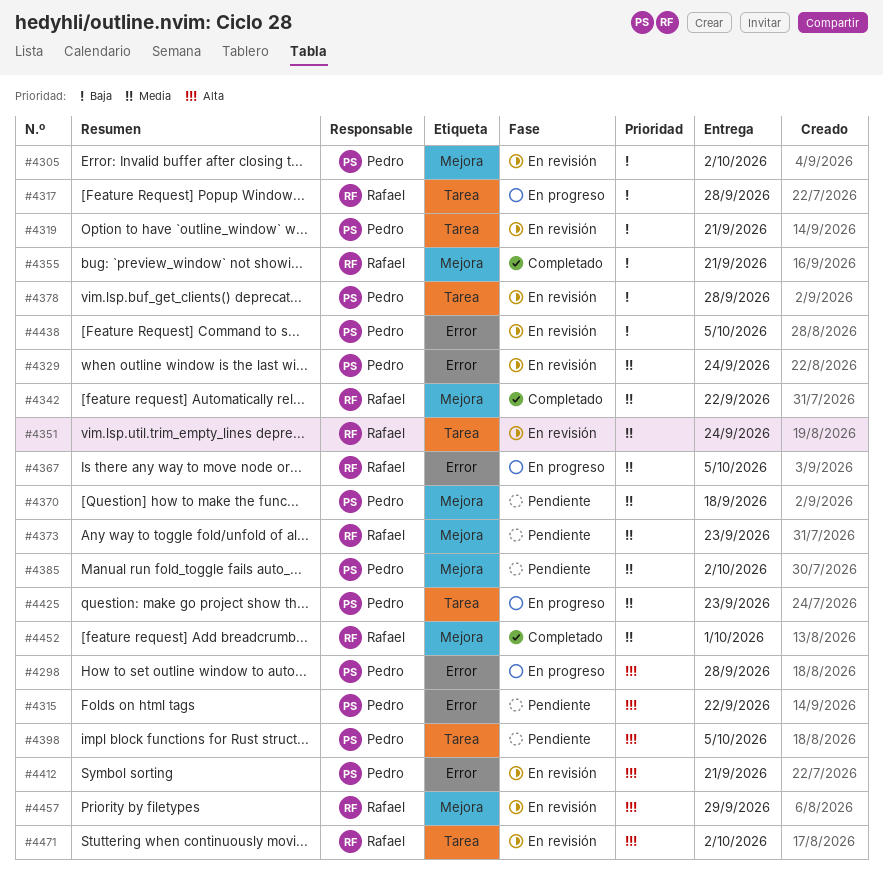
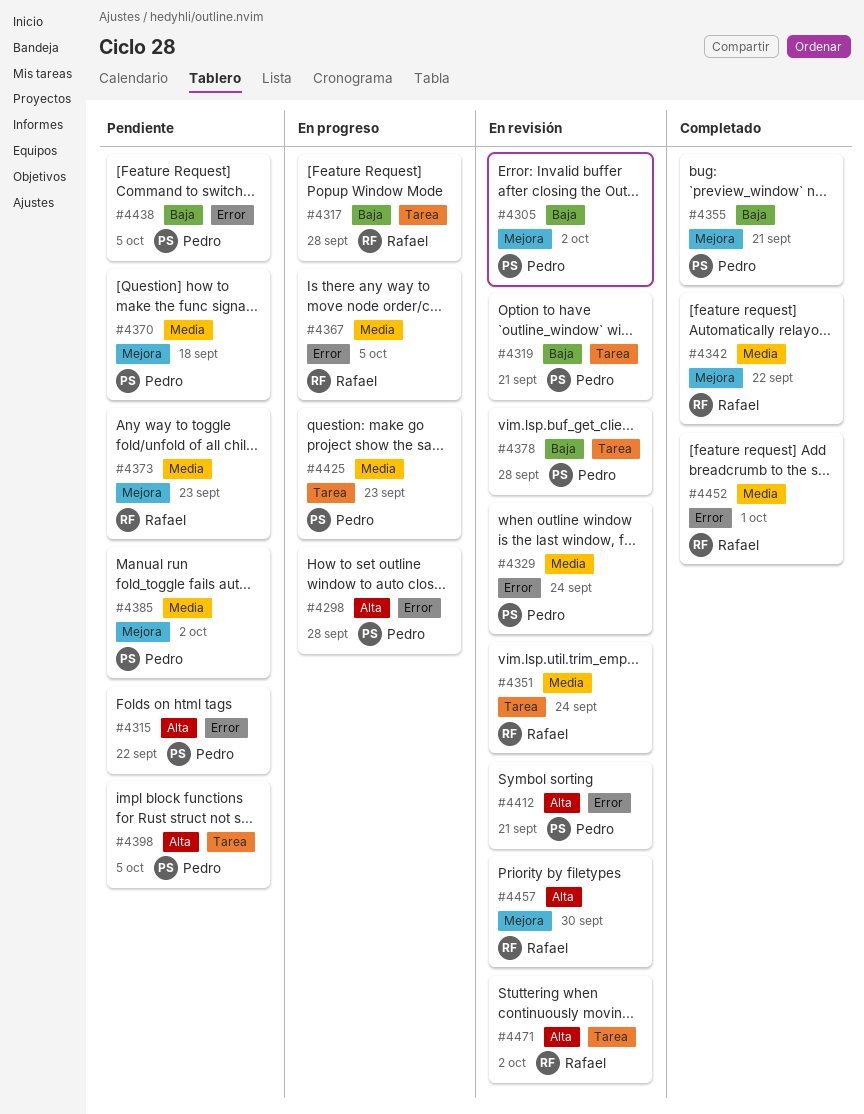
#4355, owner: Rafael -> Pedro
#4438, status: En revisión -> Pendiente
#4452, label: Mejora -> Error
#4457, due: Sep 29 -> Sep 30

